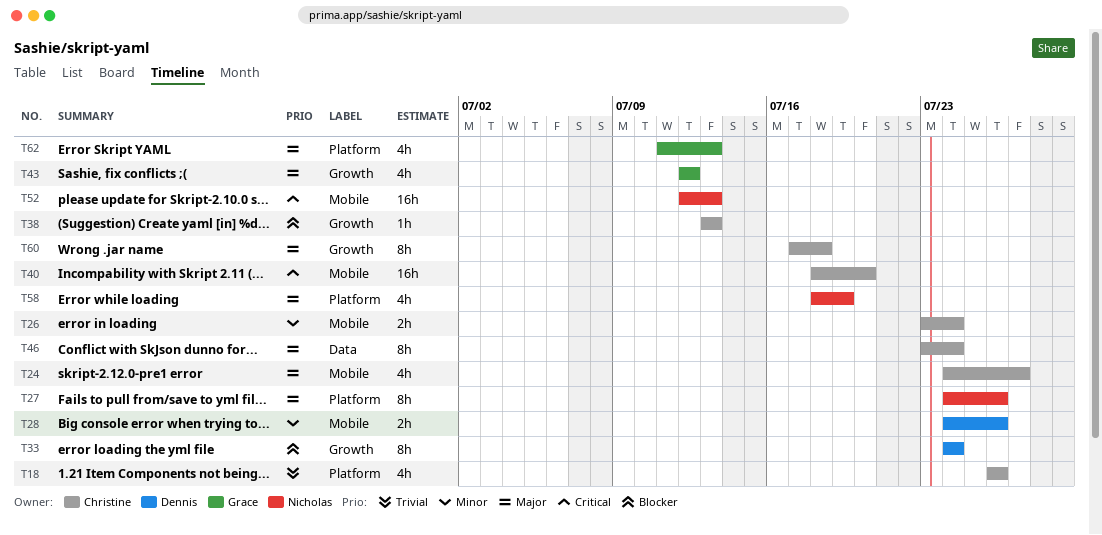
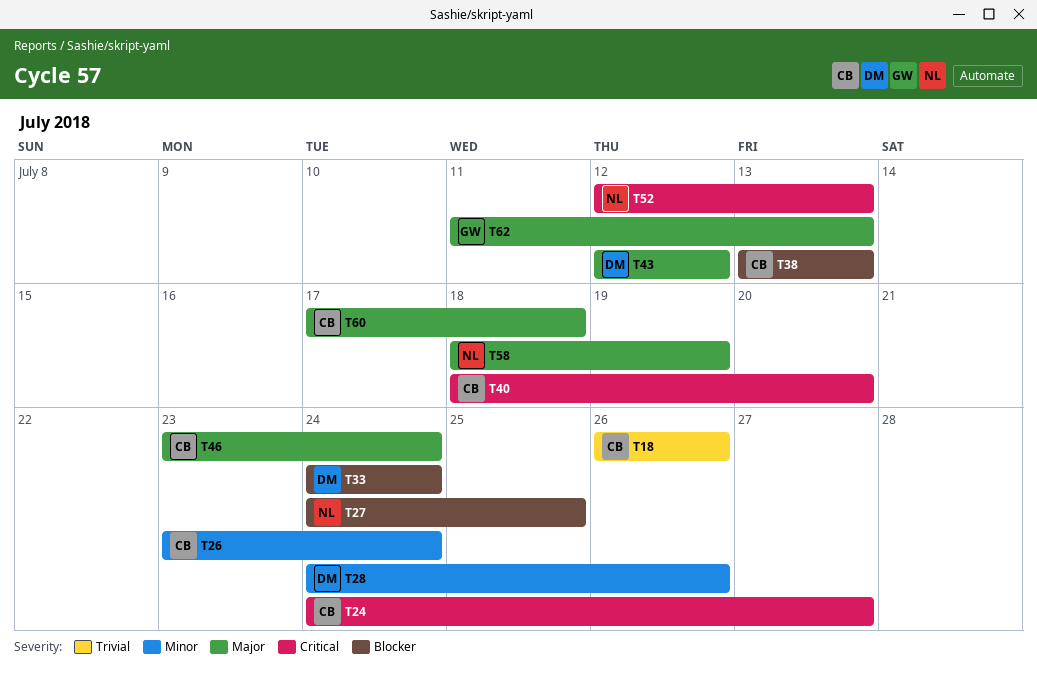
T24, priority: Major -> Critical
T27, priority: Major -> Blocker
T27, due: Jul 26 -> Jul 25
T43, owner: Grace -> Dennis

